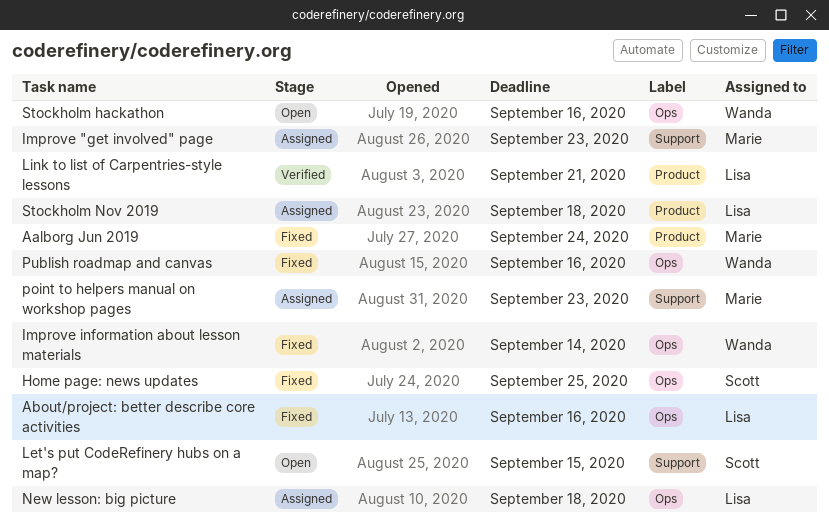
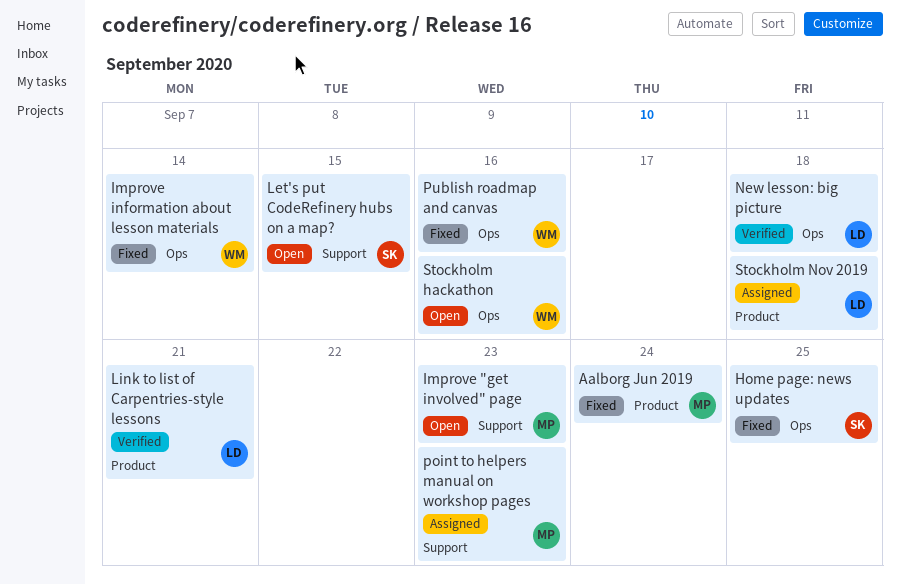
About/project: better describe core activities: present -> none
Improve "get involved" page, status: Assigned -> Open
New lesson: big picture, status: Assigned -> Verified

